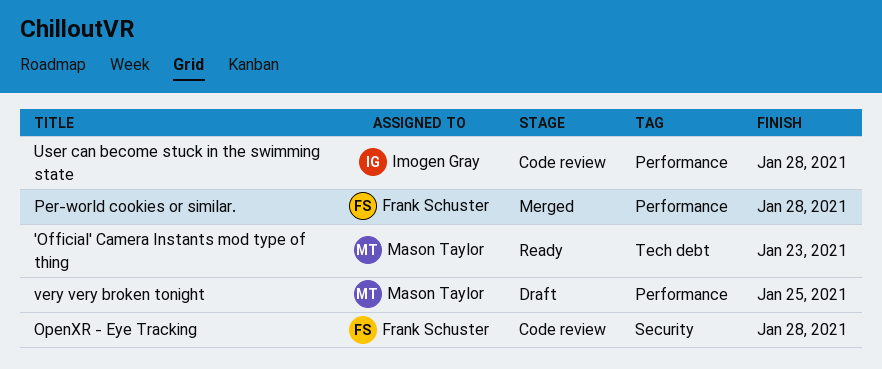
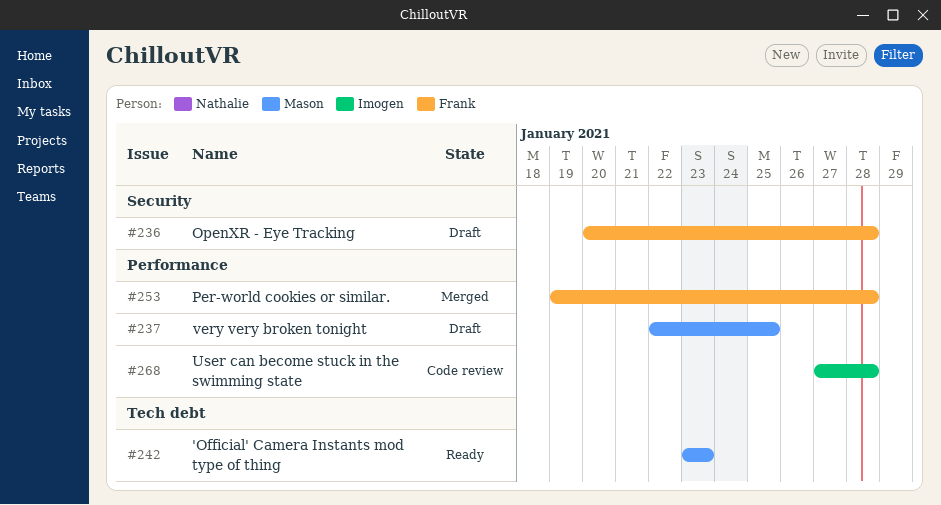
OpenXR - Eye Tracking, status: Code review -> Draft

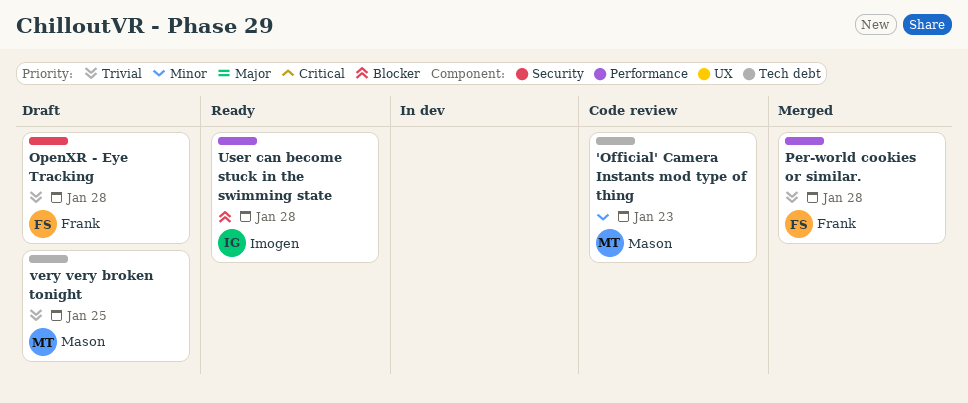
'Official' Camera Instants mod type of thing, status: Ready -> Code review
User can become stuck in the swimming state, status: Code review -> Ready
very very broken tonight, label: Performance -> Tech debt

